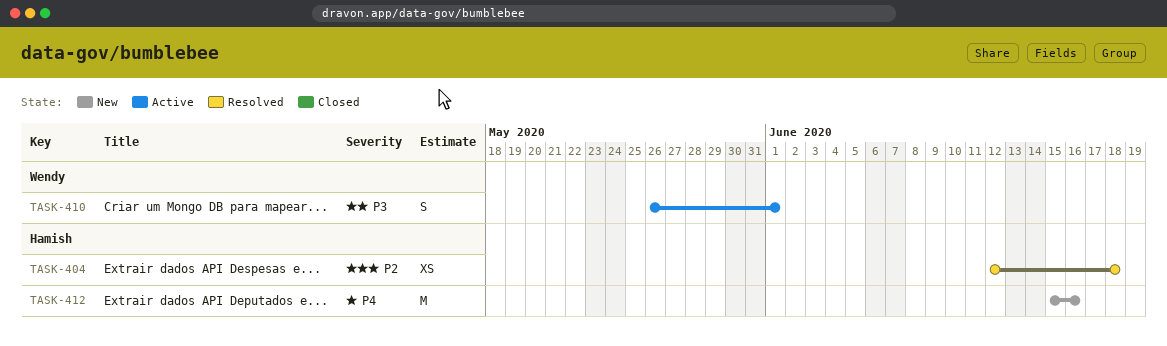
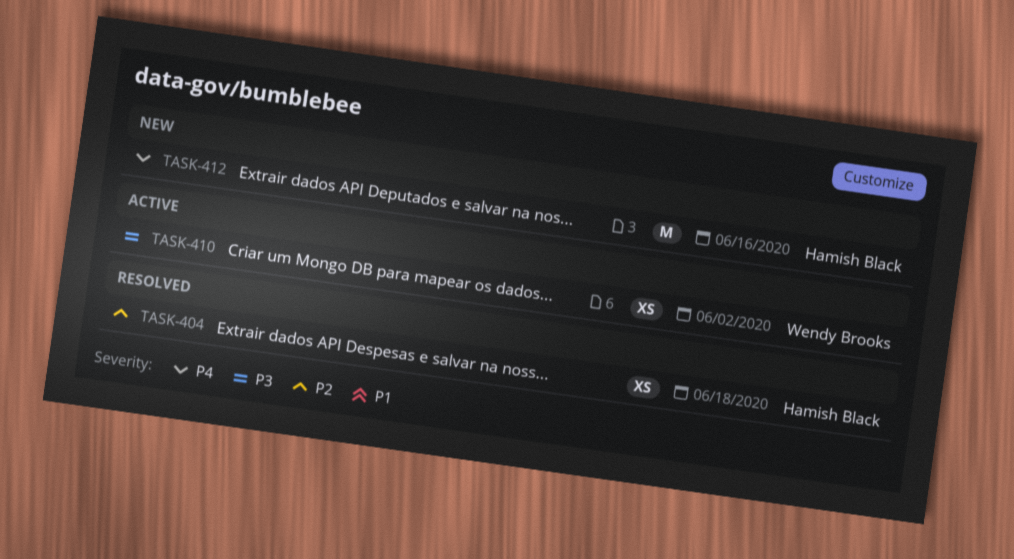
TASK-410, estimate: S -> XS
TASK-410, due: Jun 1 -> Jun 2

